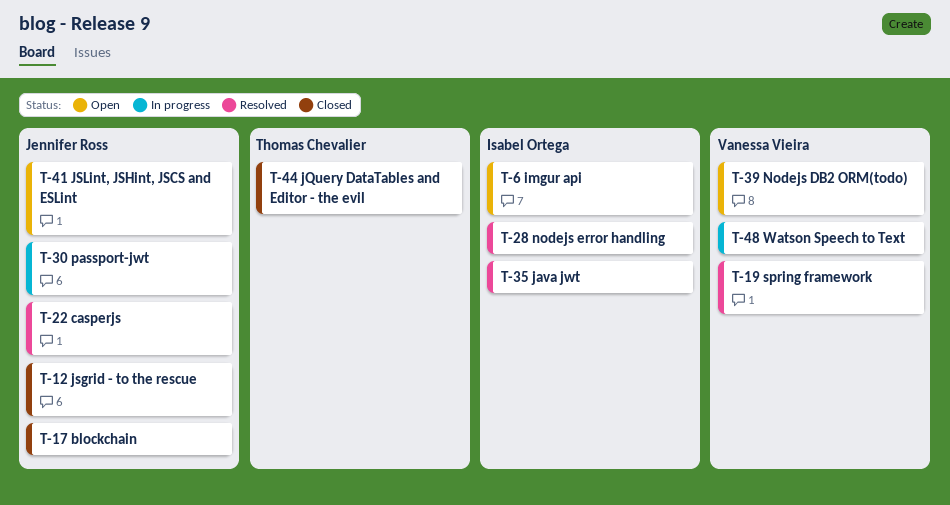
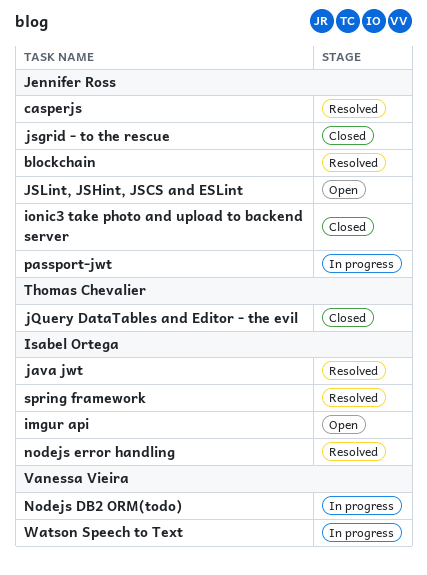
blockchain, status: Closed -> Resolved
ionic3 take photo and upload to backend server: none -> present
Nodejs DB2 ORM(todo), status: Open -> In progress
spring framework, owner: Vanessa Vieira -> Isabel Ortega

